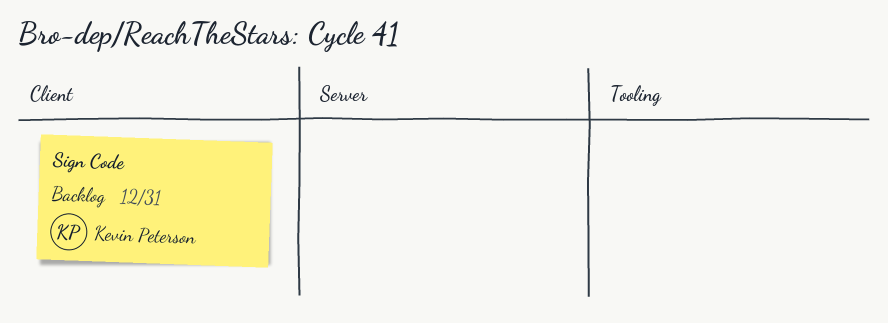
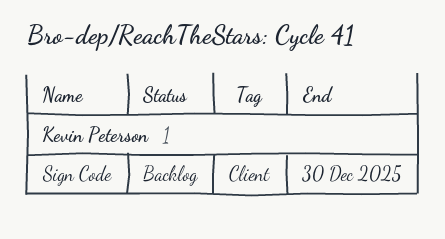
Sign Code, due: Dec 31 -> Dec 30

